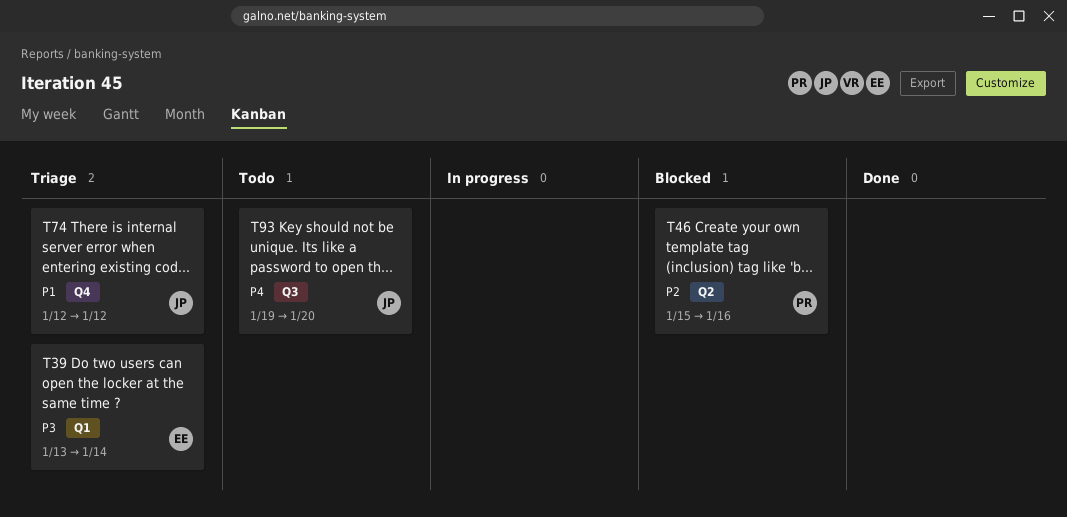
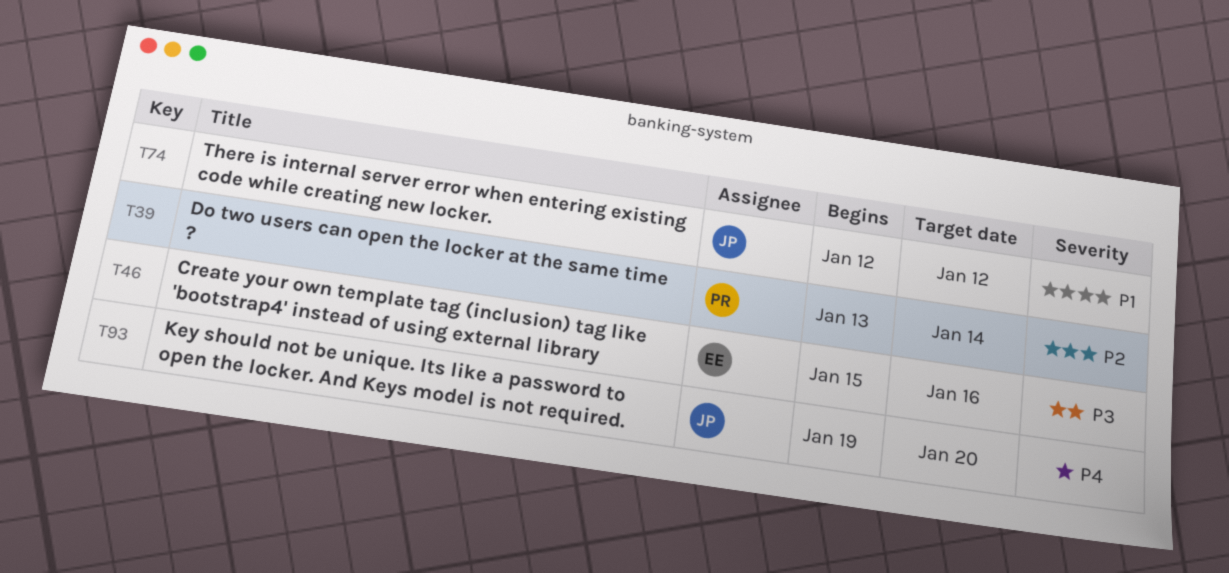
T39, owner: EE -> PR
T39, priority: P3 -> P2
T46, owner: PR -> EE
T46, priority: P2 -> P3

